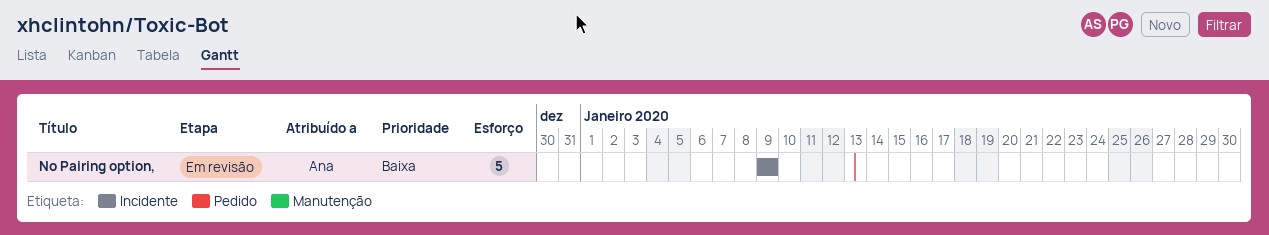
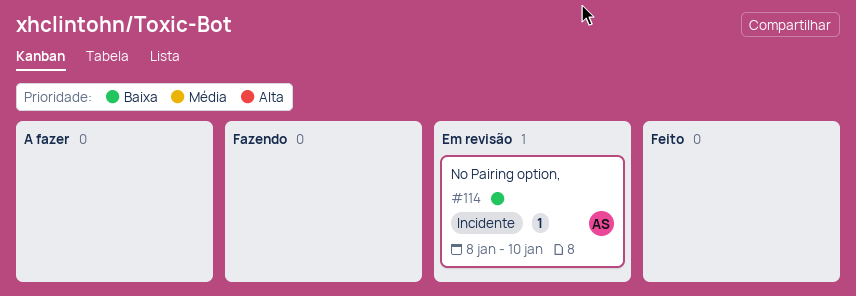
No Pairing option,, estimate: 5 -> 1
No Pairing option,, start: Jan 9 -> Jan 8
No Pairing option,, due: Jan 9 -> Jan 10

